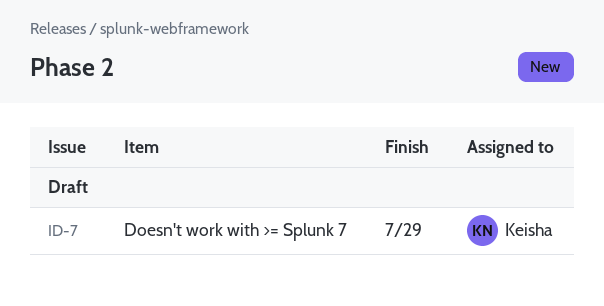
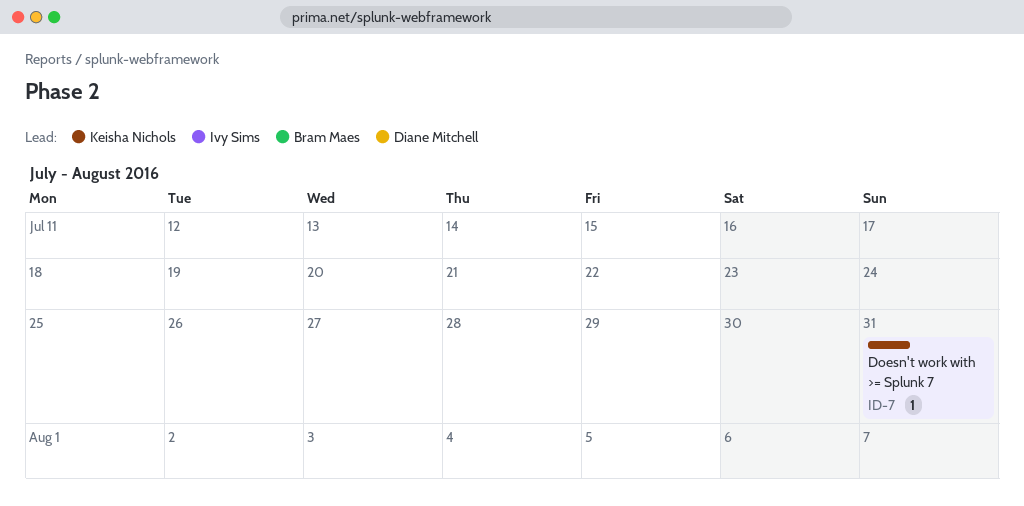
ID-7, due: Jul 29 -> Jul 31

